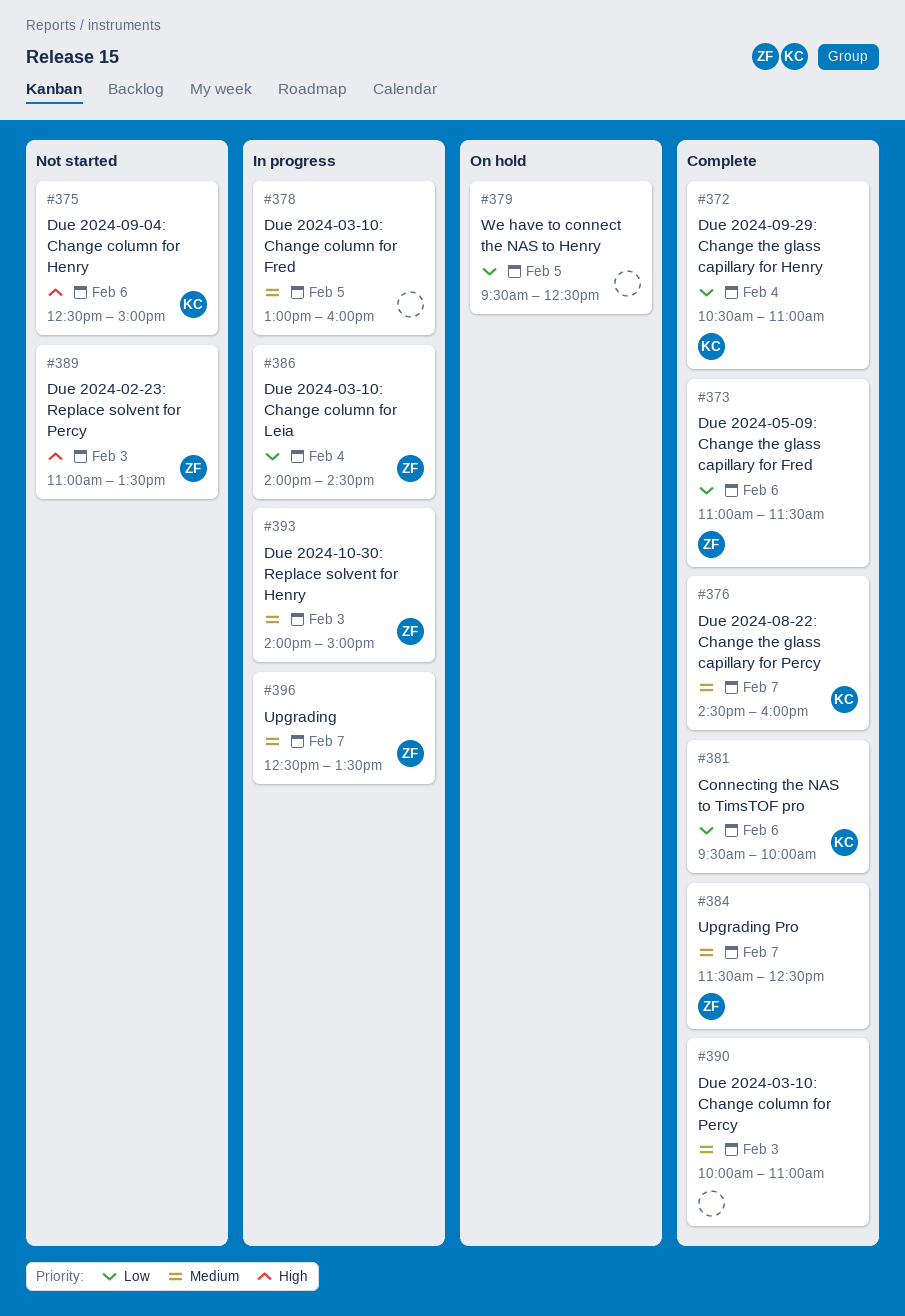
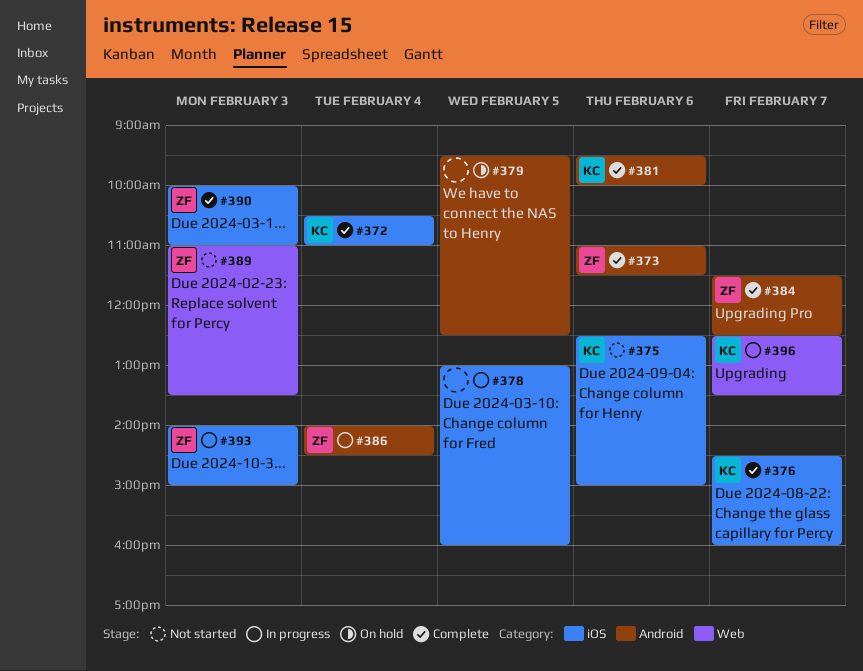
#390, owner: none -> ZF
#396, owner: ZF -> KC

